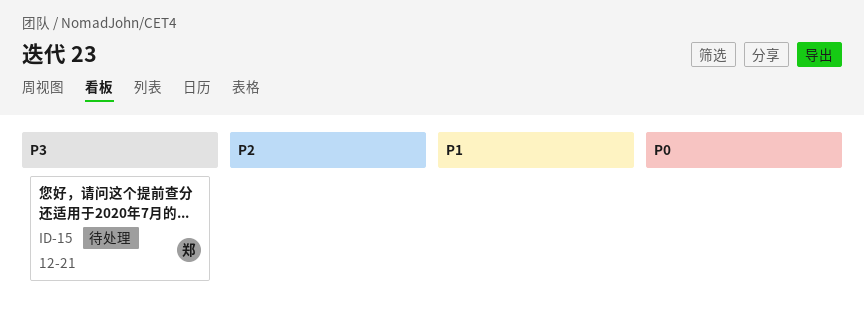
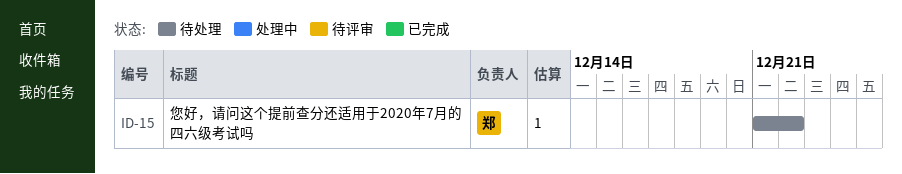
ID-15, due: Dec 21 -> Dec 22

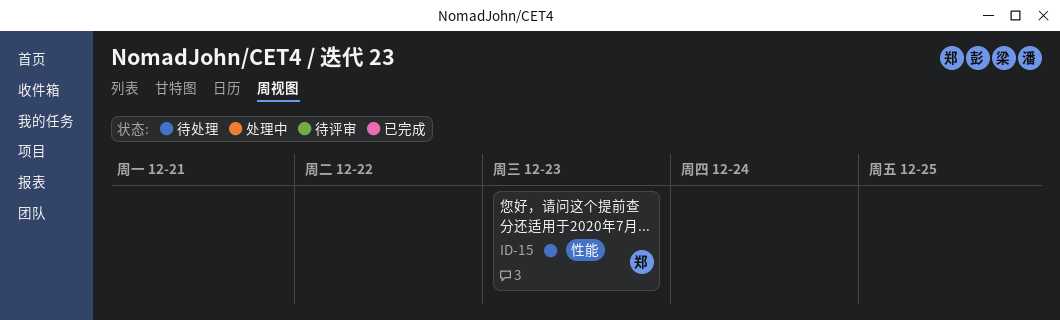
ID-15, due: Dec 22 -> Dec 23

